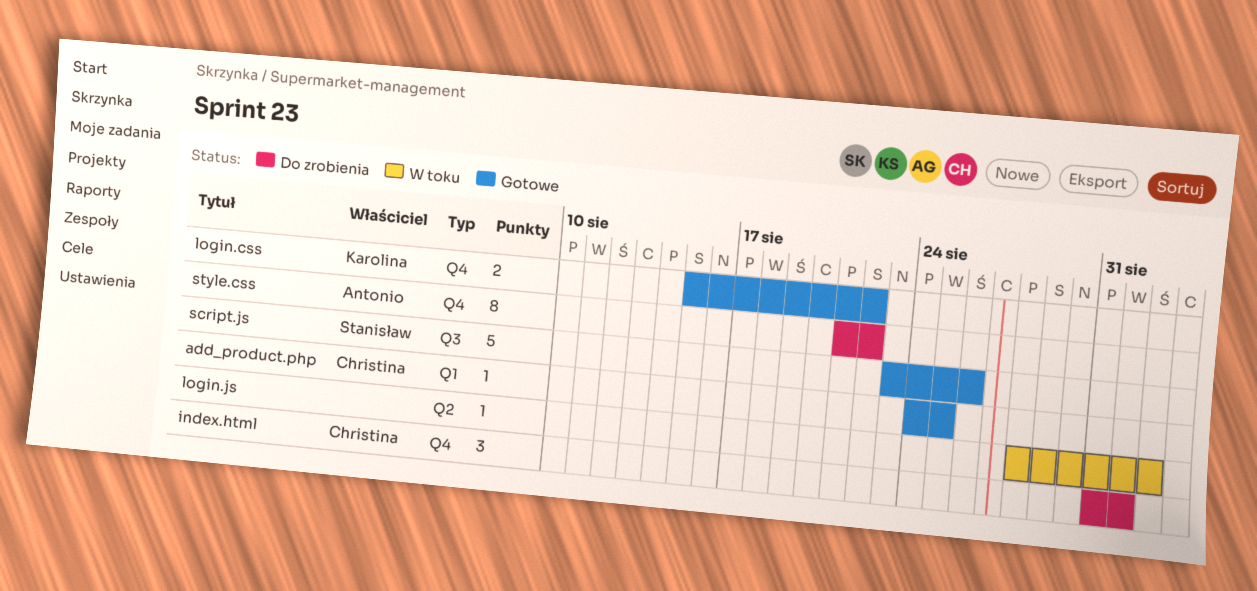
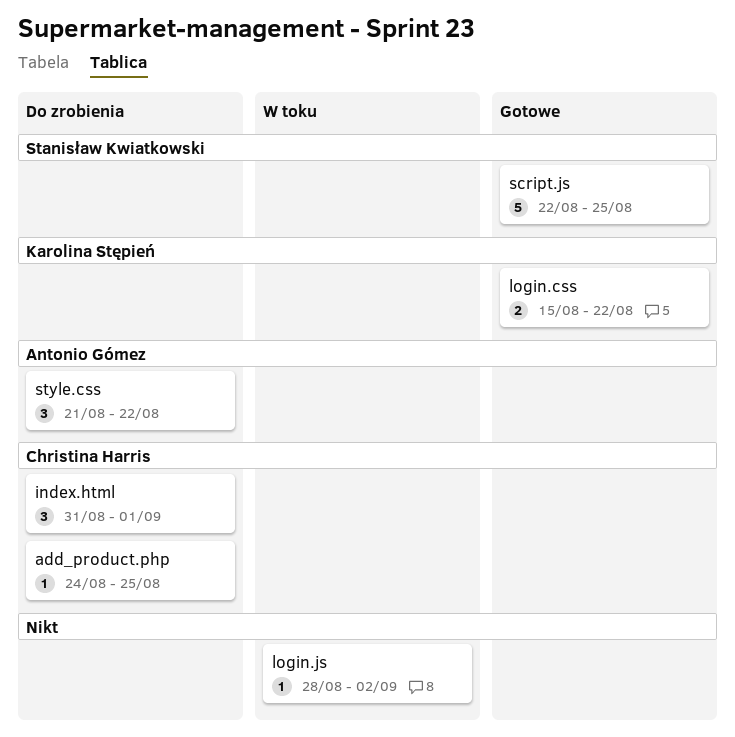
add_product.php, status: Gotowe -> Do zrobienia
script.js, start: Aug 23 -> Aug 22
script.js, due: Aug 26 -> Aug 25
style.css, estimate: 8 -> 3

